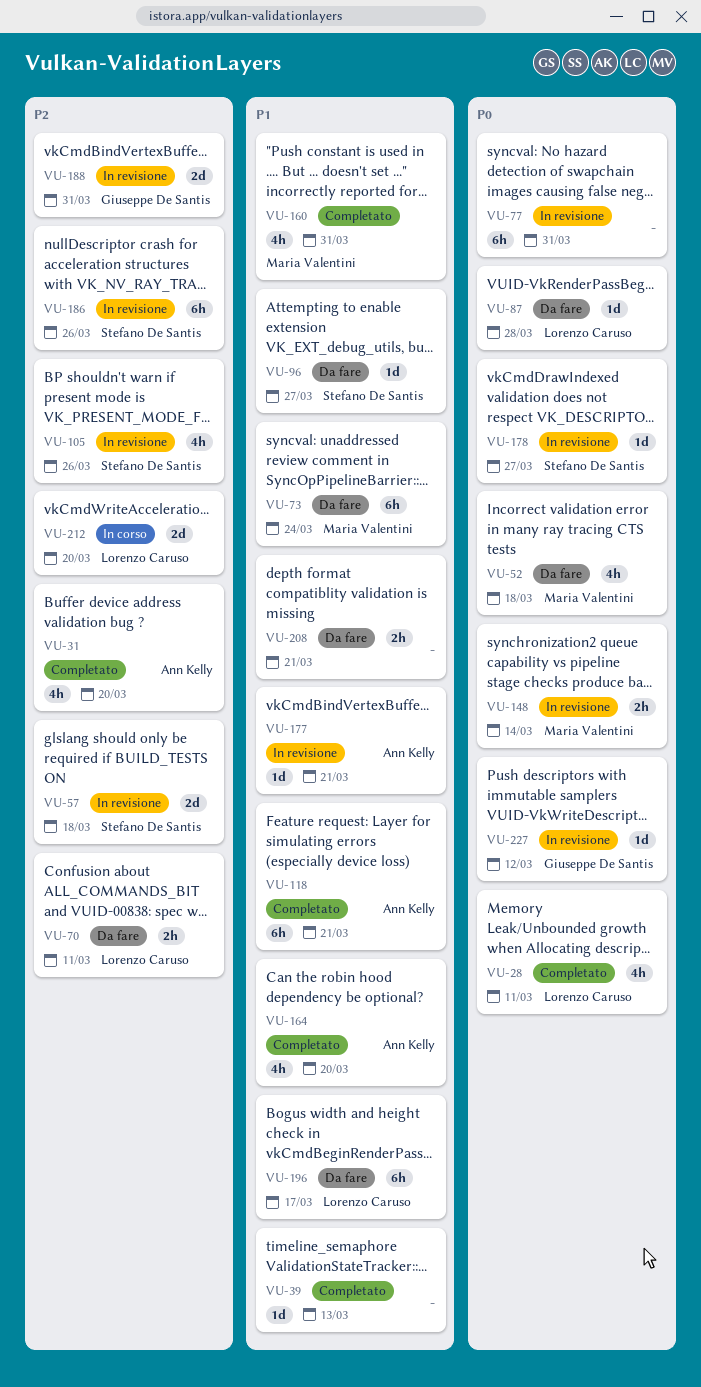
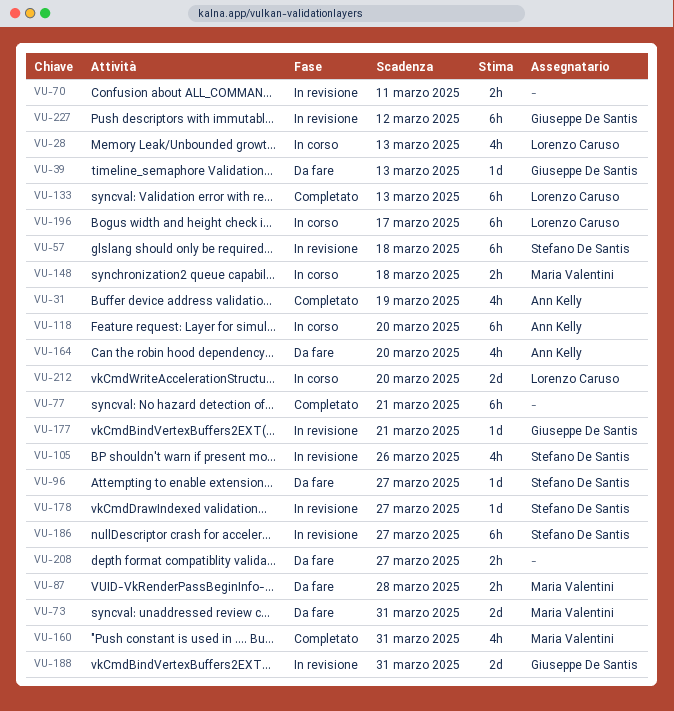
VU-28, status: Completato -> In corso
VU-28, due: Mar 11 -> Mar 13
VU-31, due: Mar 20 -> Mar 19
VU-39, status: Completato -> Da fare
VU-39, owner: none -> Giuseppe De Santis
VU-52: present -> none
VU-57, estimate: 2d -> 6h
VU-70, status: Da fare -> In revisione
VU-70, owner: Lorenzo Caruso -> none
VU-73, estimate: 6h -> 2d
VU-73, due: Mar 24 -> Mar 31
VU-77, status: In revisione -> Completato
VU-77, due: Mar 31 -> Mar 21
VU-87, owner: Lorenzo Caruso -> Maria Valentini
VU-87, estimate: 1d -> 2h
VU-118, status: Completato -> In corso
VU-118, due: Mar 21 -> Mar 20
VU-133: none -> present
VU-148, status: In revisione -> In corso
VU-148, due: Mar 14 -> Mar 18
VU-164, status: Completato -> Da fare
VU-177, owner: Ann Kelly -> Giuseppe De Santis
VU-186, due: Mar 26 -> Mar 27
VU-196, status: Da fare -> In corso
VU-208, due: Mar 21 -> Mar 27
VU-227, estimate: 1d -> 6h

